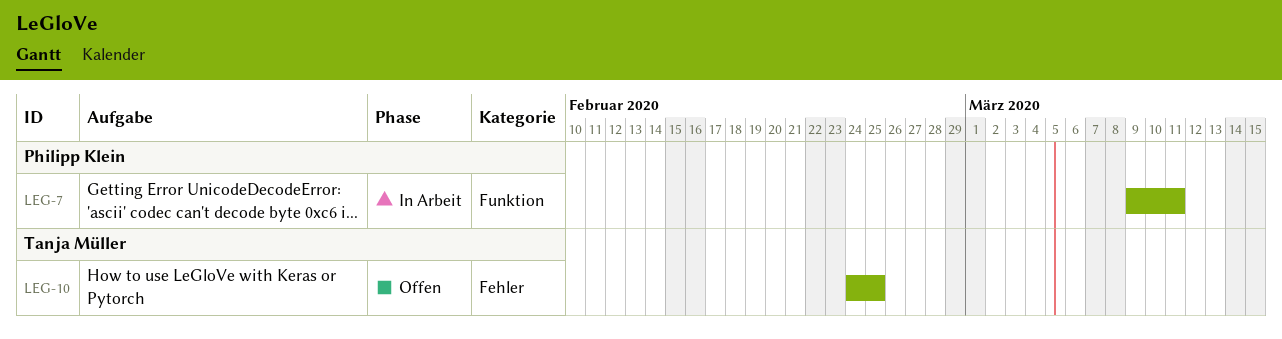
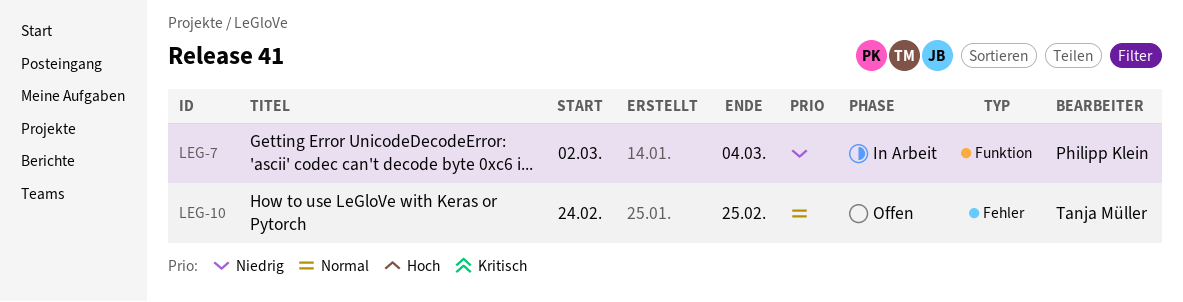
LEG-7, start: Mar 9 -> Mar 2
LEG-7, due: Mar 11 -> Mar 4

